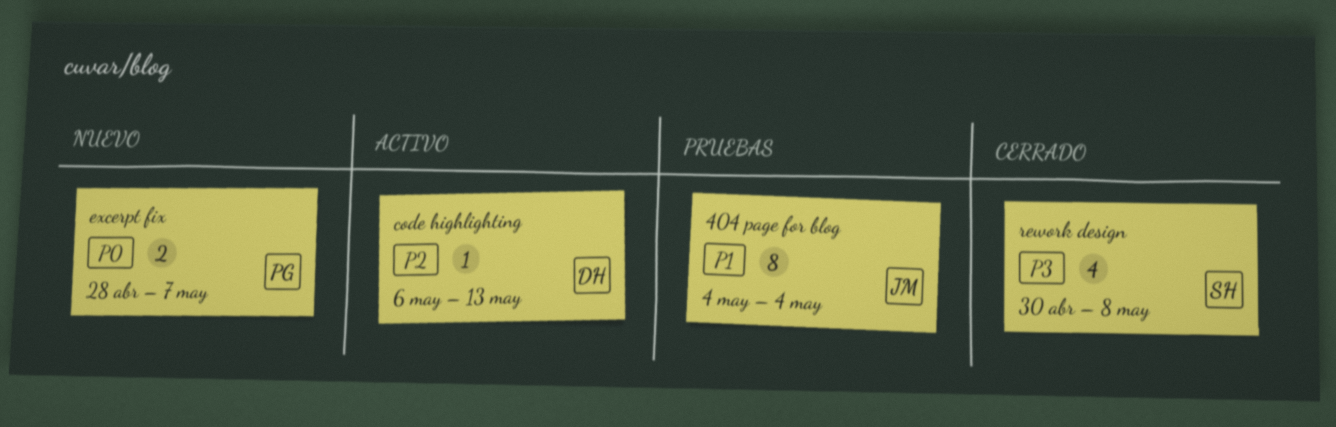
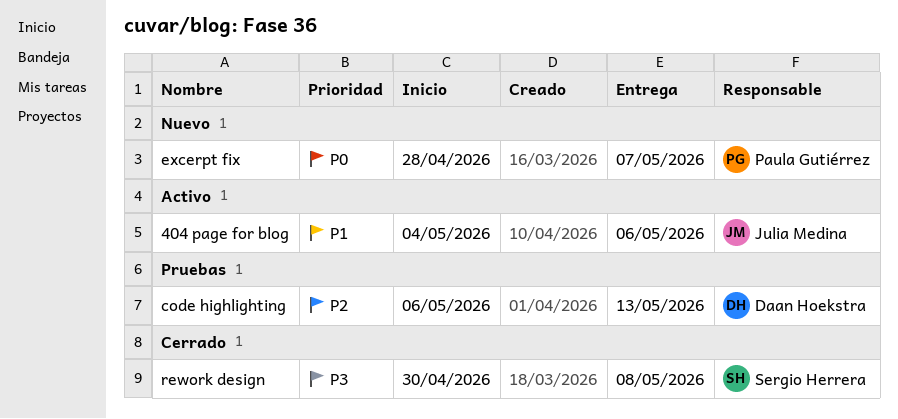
404 page for blog, status: Pruebas -> Activo
404 page for blog, due: May 4 -> May 6
code highlighting, status: Activo -> Pruebas

